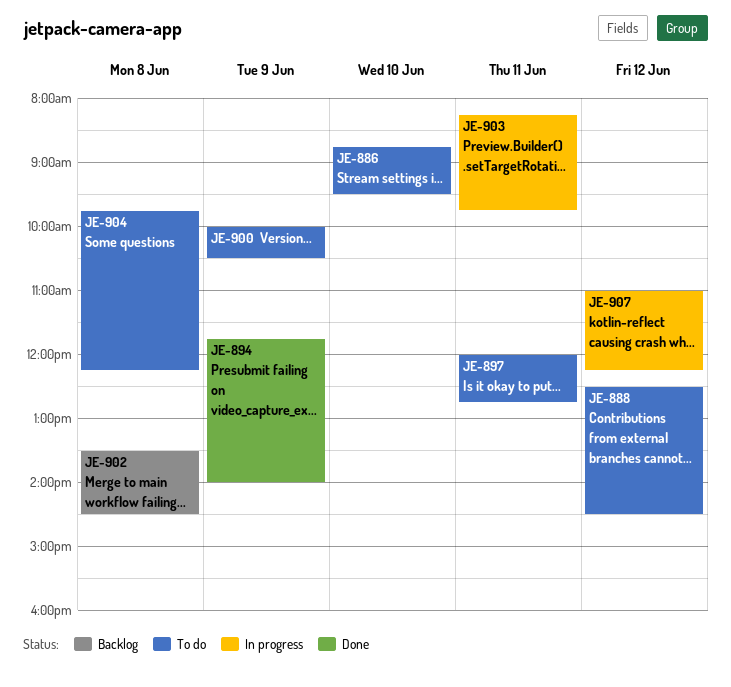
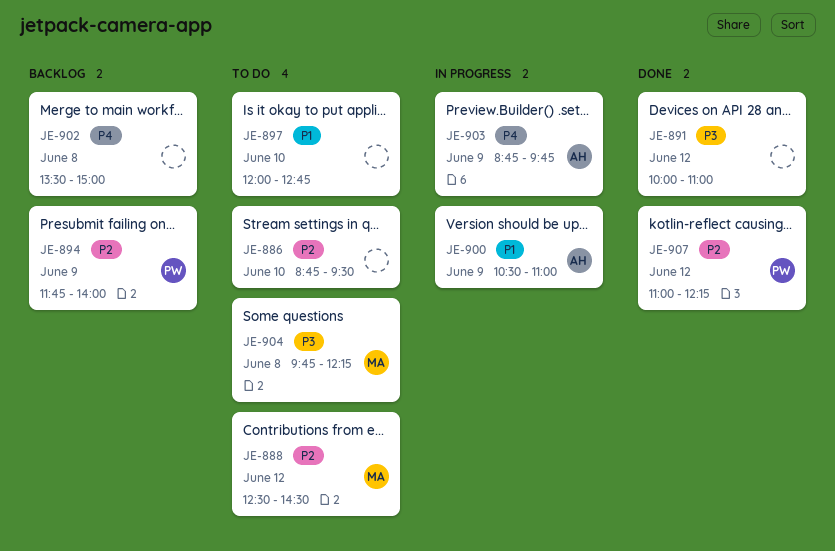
JE-891: none -> present
JE-894, status: Done -> Backlog
JE-897, day: Jun 11 -> Jun 10
JE-900, status: To do -> In progress
JE-900, begins: 10:00 -> 10:30
JE-900, ends: 10:30 -> 11:00
JE-902, ends: 14:30 -> 15:00
JE-903, day: Jun 11 -> Jun 9
JE-903, begins: 08:15 -> 08:45
JE-907, status: In progress -> Done

